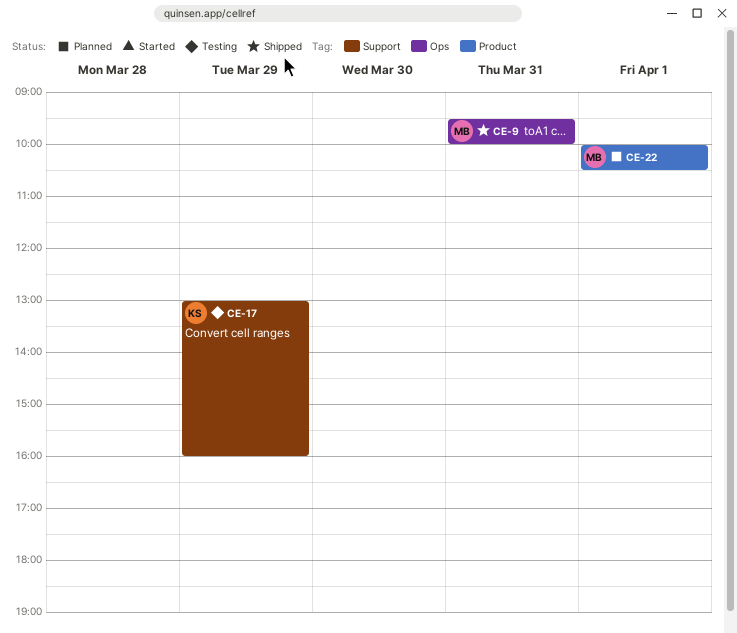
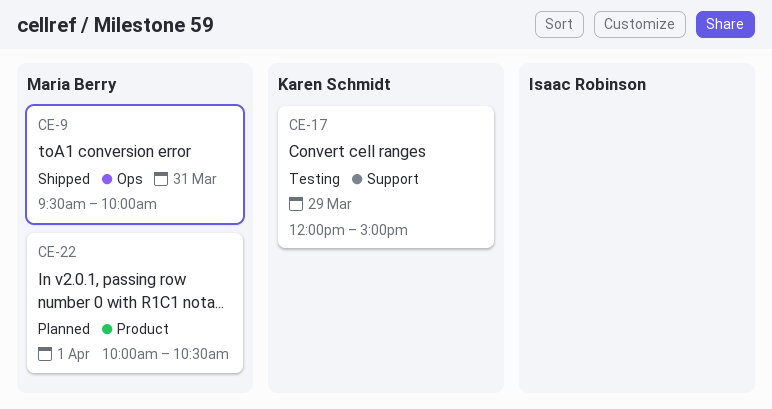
CE-17, begins: 13:00 -> 12:00
CE-17, ends: 16:00 -> 15:00

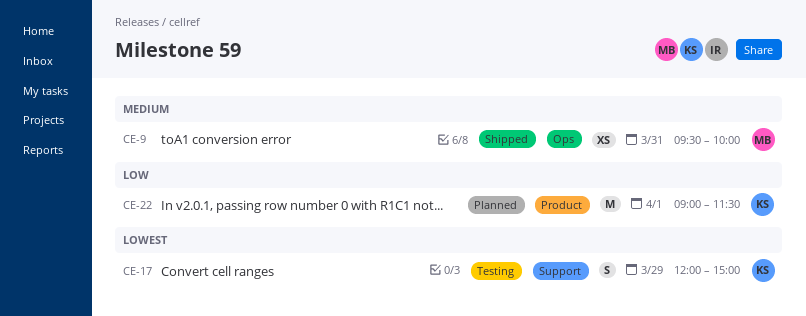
CE-22, owner: Maria Berry -> Karen Schmidt
CE-22, begins: 10:00 -> 09:00
CE-22, ends: 10:30 -> 11:30

